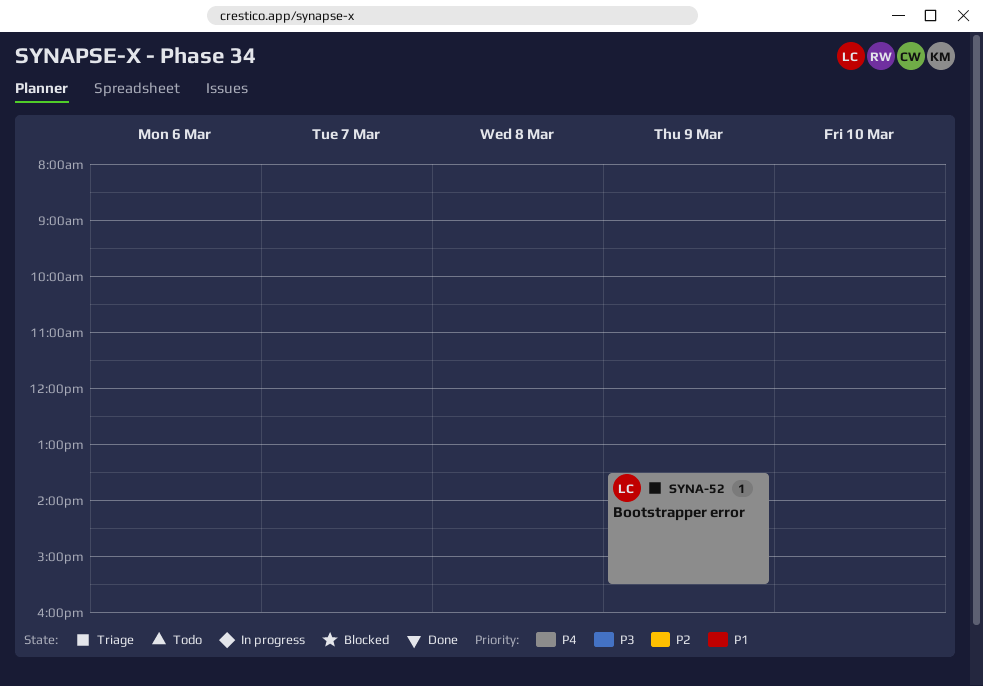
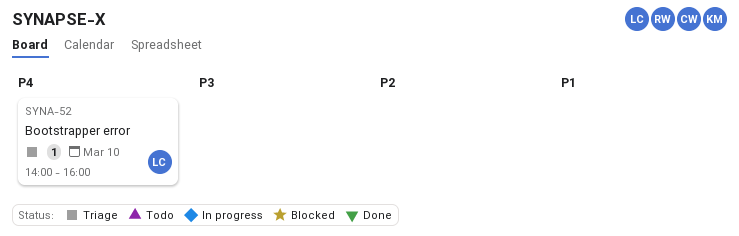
SYNA-52, day: Mar 9 -> Mar 10
SYNA-52, begins: 13:30 -> 14:00
SYNA-52, ends: 15:30 -> 16:00

